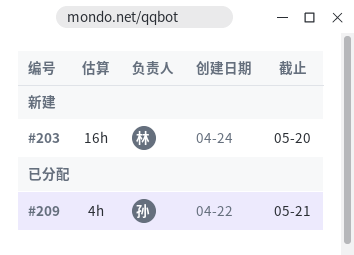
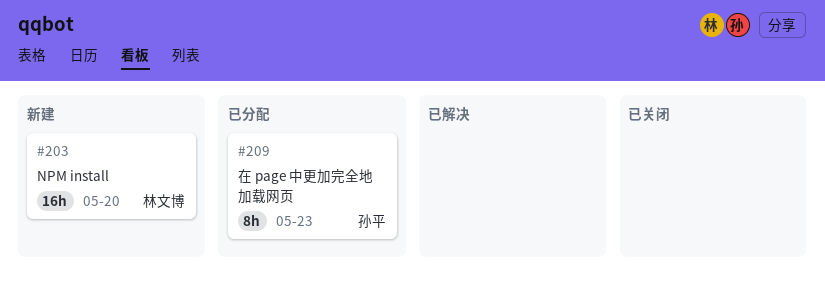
#209, estimate: 4h -> 8h
#209, due: May 21 -> May 23

